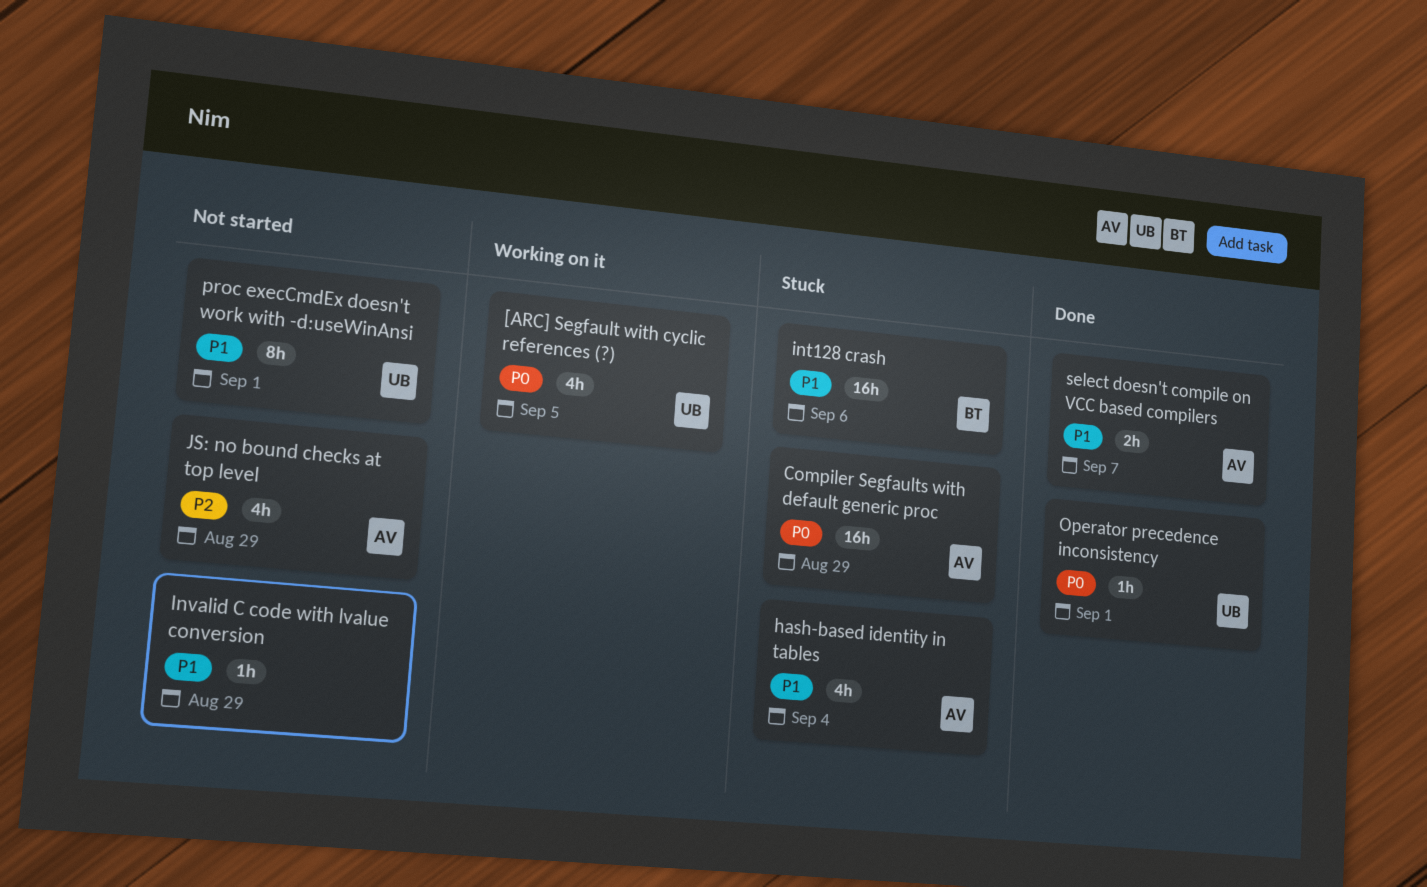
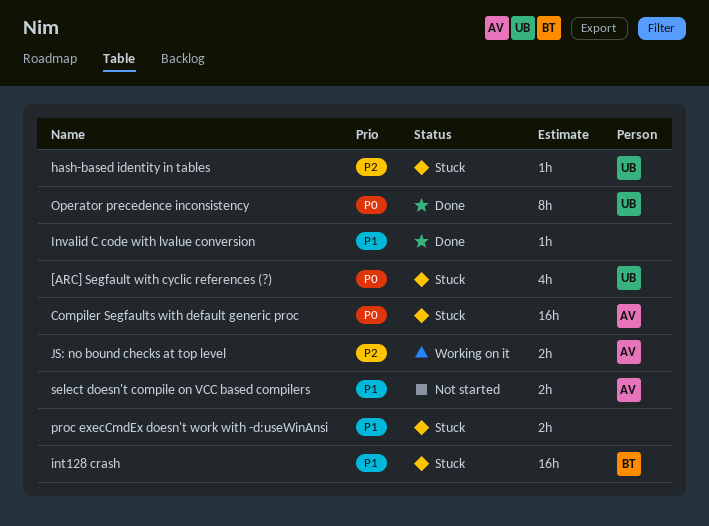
[ARC] Segfault with cyclic references (?), status: Working on it -> Stuck
hash-based identity in tables, owner: AV -> UB
hash-based identity in tables, priority: P1 -> P2
hash-based identity in tables, estimate: 4h -> 1h
Invalid C code with lvalue conversion, status: Not started -> Done
JS: no bound checks at top level, status: Not started -> Working on it
JS: no bound checks at top level, estimate: 4h -> 2h
Operator precedence inconsistency, estimate: 1h -> 8h
proc execCmdEx doesn't work with -d:useWinAnsi, status: Not started -> Stuck
proc execCmdEx doesn't work with -d:useWinAnsi, owner: UB -> none
proc execCmdEx doesn't work with -d:useWinAnsi, estimate: 8h -> 2h
select doesn't compile on VCC based compilers, status: Done -> Not started

